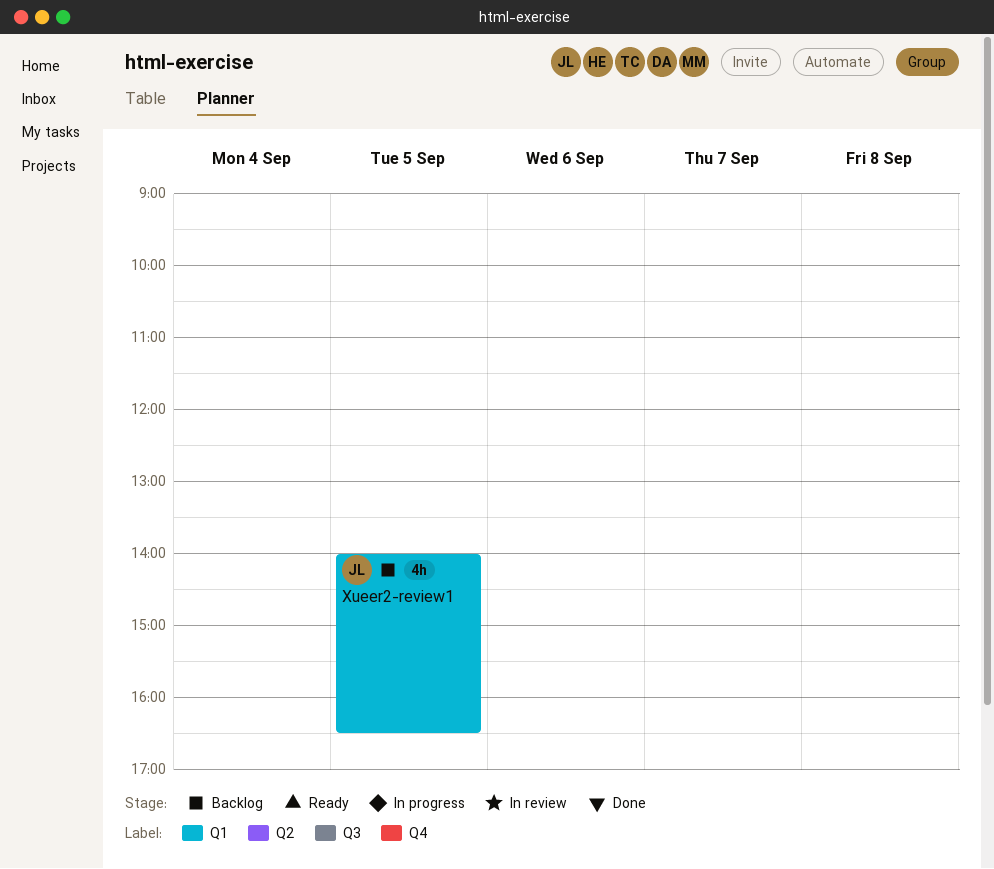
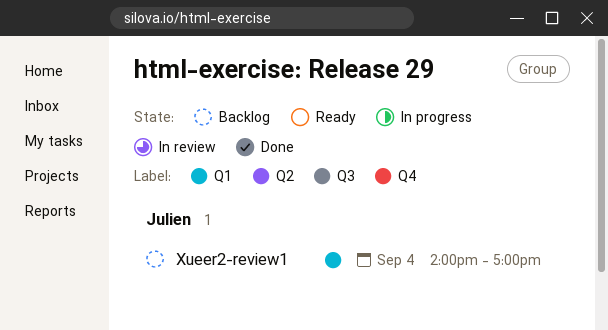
Xueer2-review1, day: Sep 5 -> Sep 4
Xueer2-review1, ends: 16:30 -> 17:00

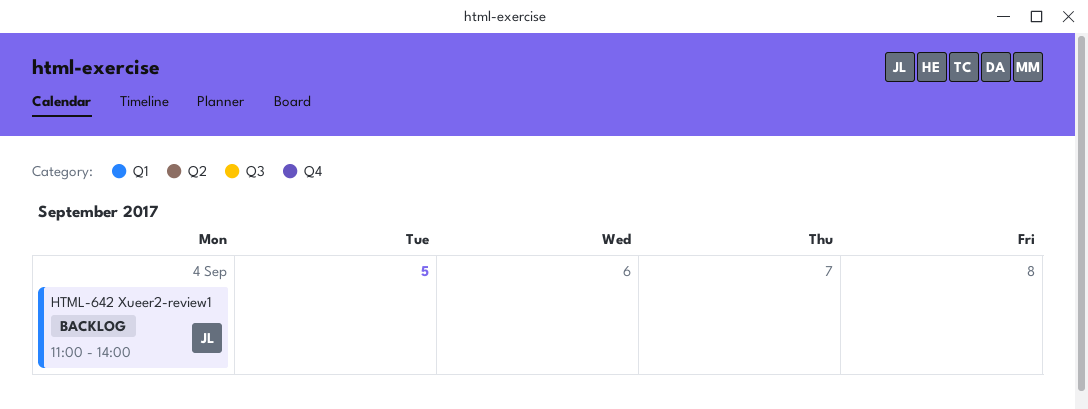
Xueer2-review1, begins: 14:00 -> 11:00
Xueer2-review1, ends: 17:00 -> 14:00

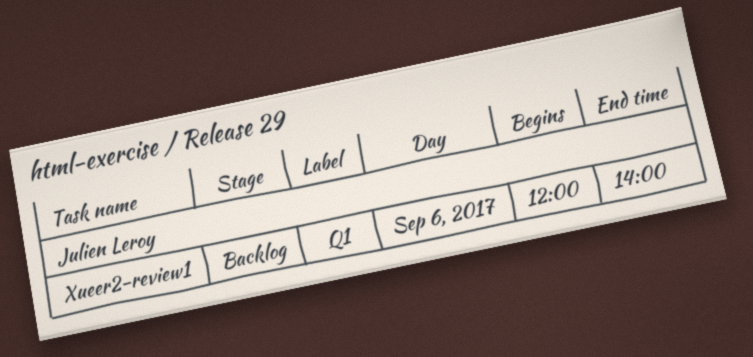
Xueer2-review1, day: Sep 4 -> Sep 6
Xueer2-review1, begins: 11:00 -> 12:00

